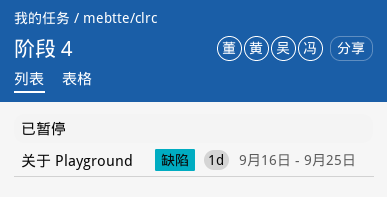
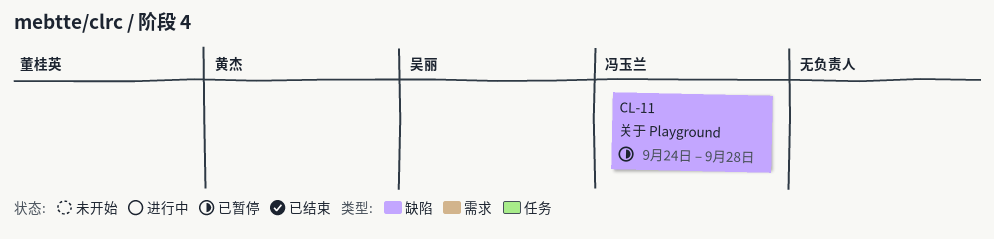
关于 Playground, start: Sep 16 -> Sep 24
关于 Playground, due: Sep 25 -> Sep 28

